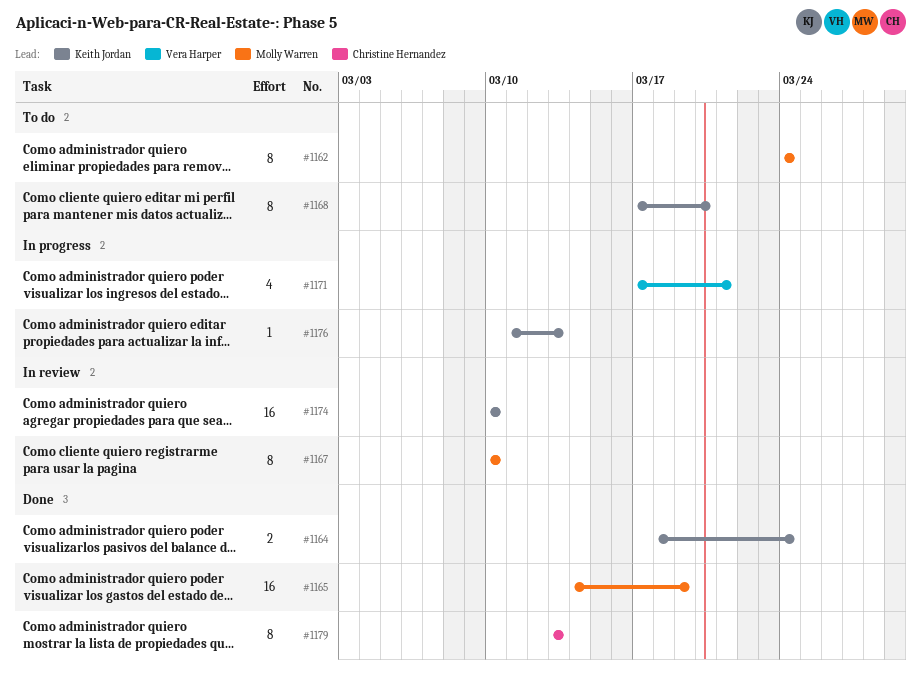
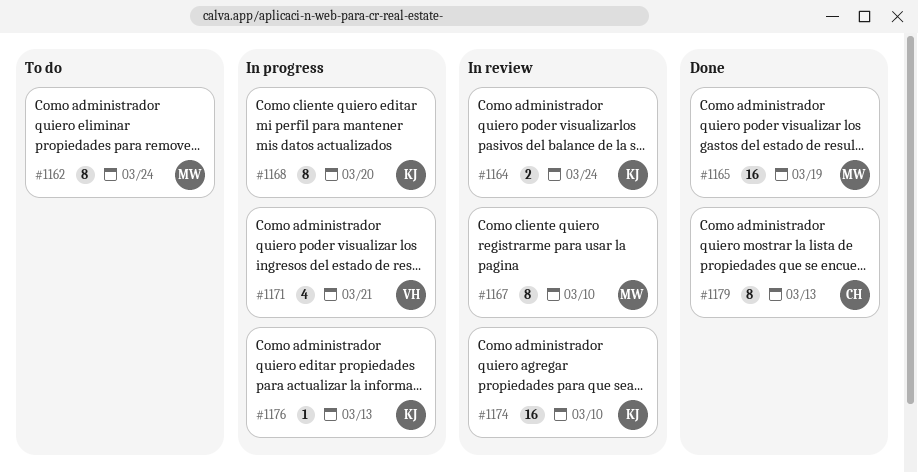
#1164, status: Done -> In review
#1168, status: To do -> In progress

